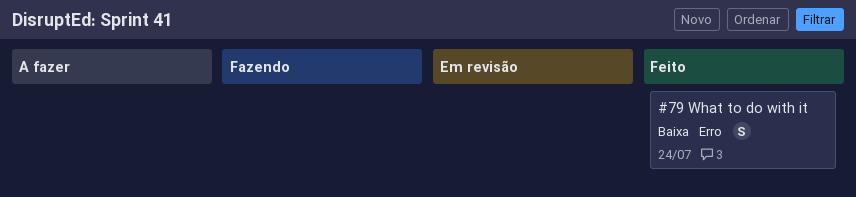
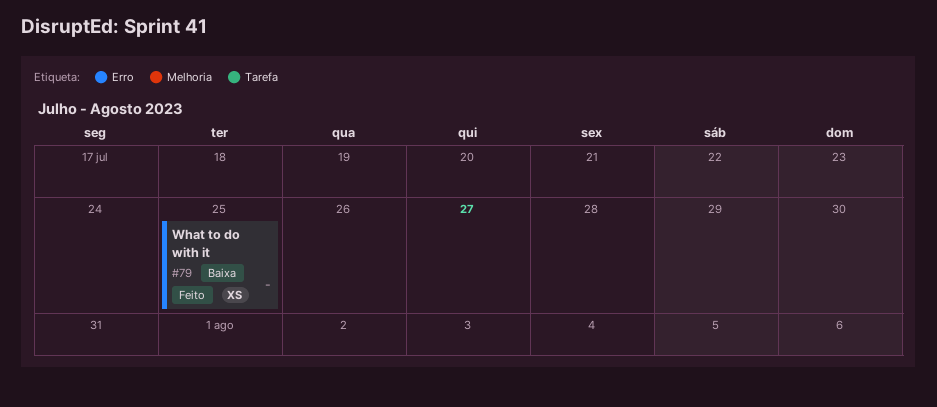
#79, estimate: S -> XS
#79, due: Jul 24 -> Jul 25

